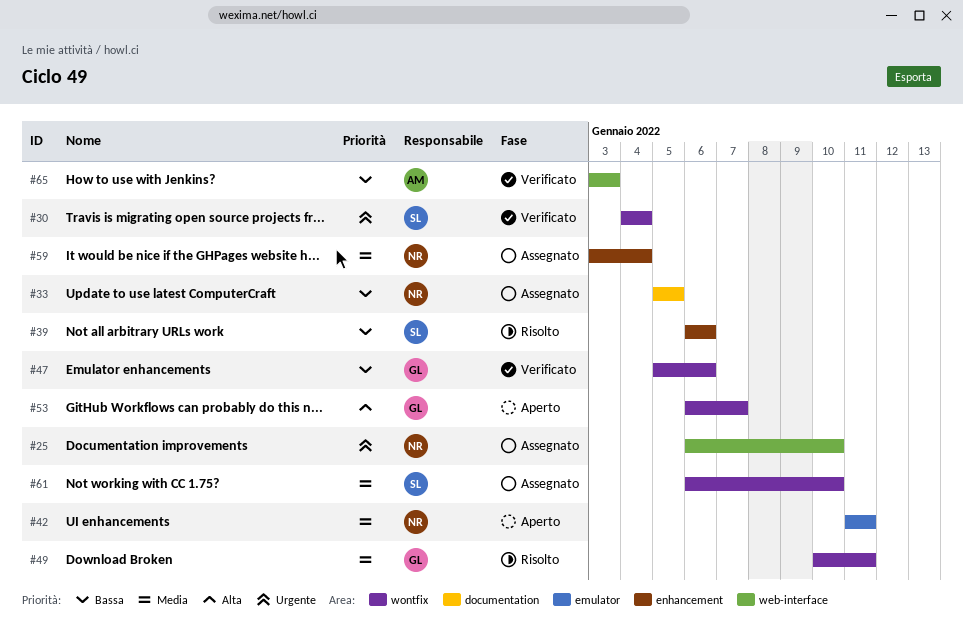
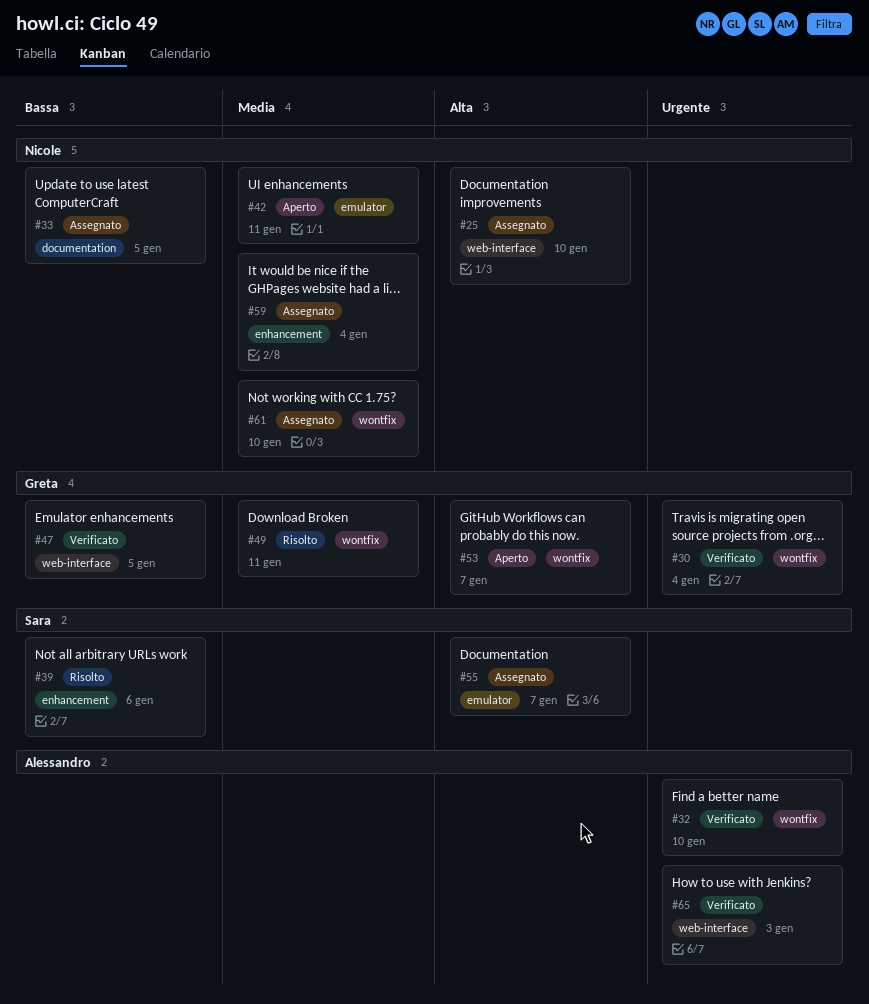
#25, priority: Urgente -> Alta
#30, owner: Sara -> Greta
#32: none -> present
#47, label: wontfix -> web-interface
#47, due: Jan 6 -> Jan 5
#55: none -> present
#61, owner: Sara -> Nicole
#65, priority: Bassa -> Urgente

